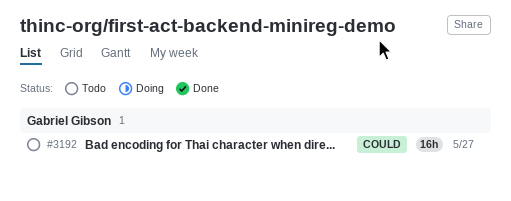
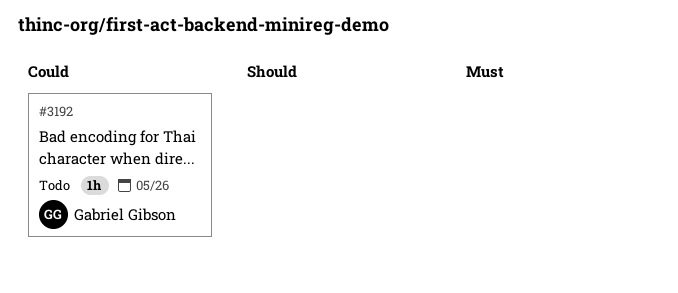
#3192, estimate: 16h -> 1h
#3192, due: May 27 -> May 26

